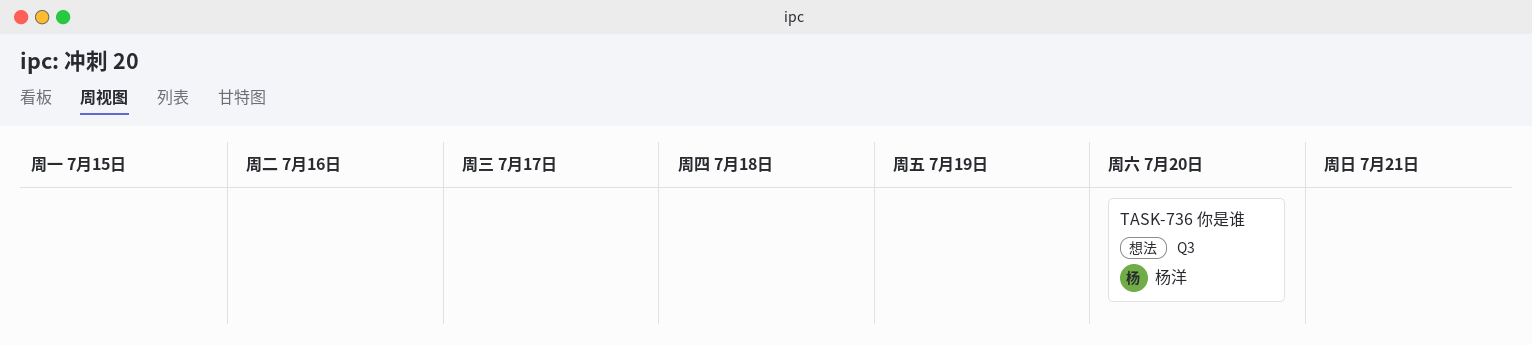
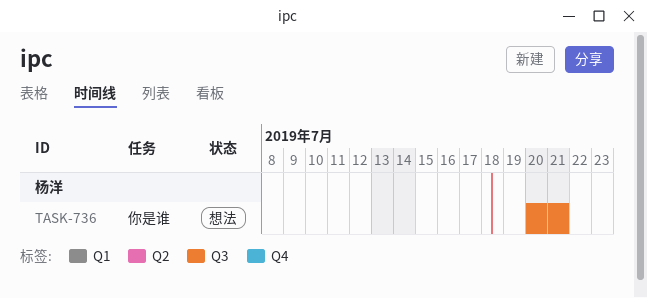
TASK-736, due: Jul 20 -> Jul 21

